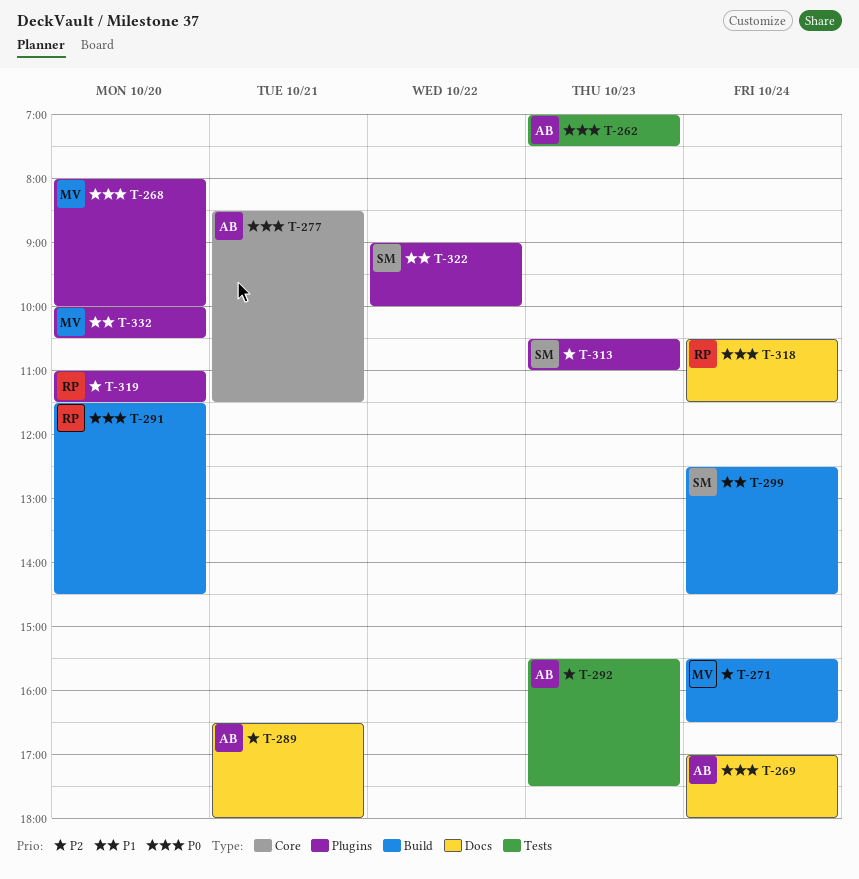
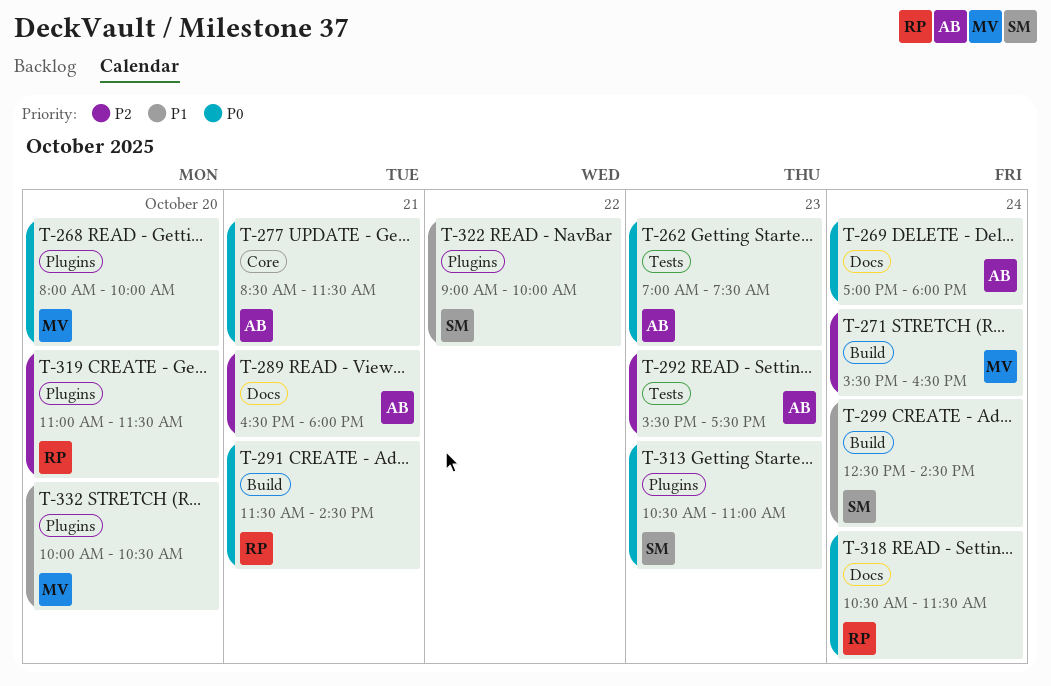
T-291, day: Oct 20 -> Oct 21
T-313, priority: P2 -> P0

